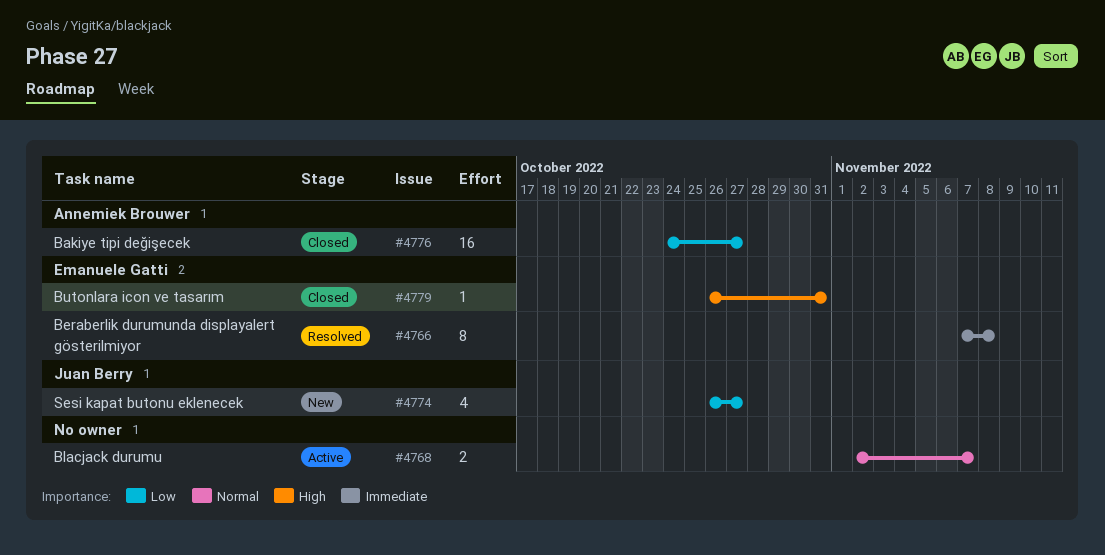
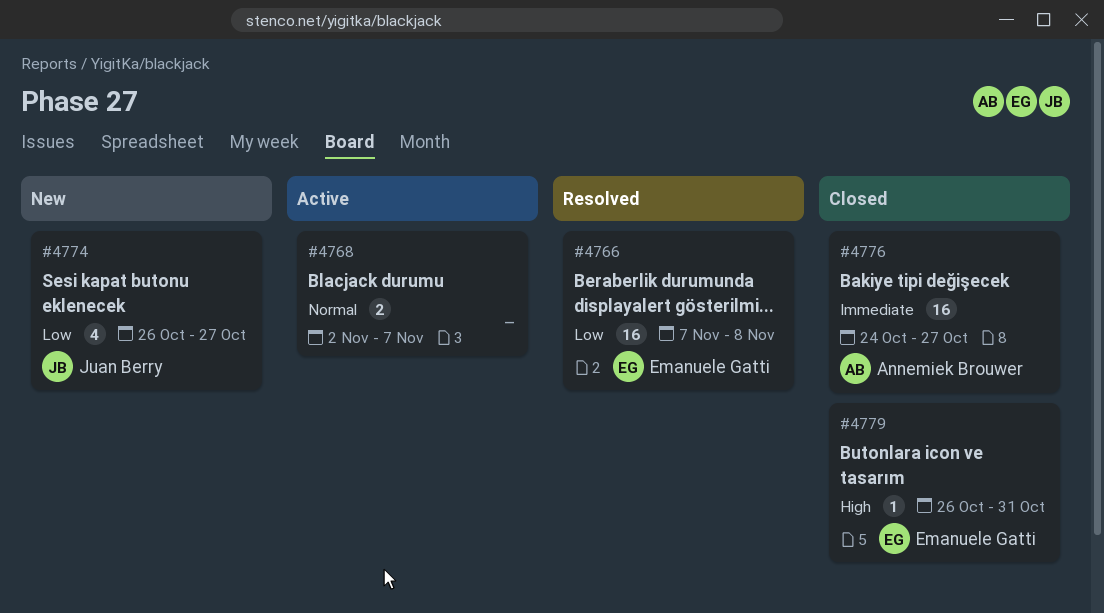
#4766, priority: Immediate -> Low
#4766, estimate: 8 -> 16
#4776, priority: Low -> Immediate

